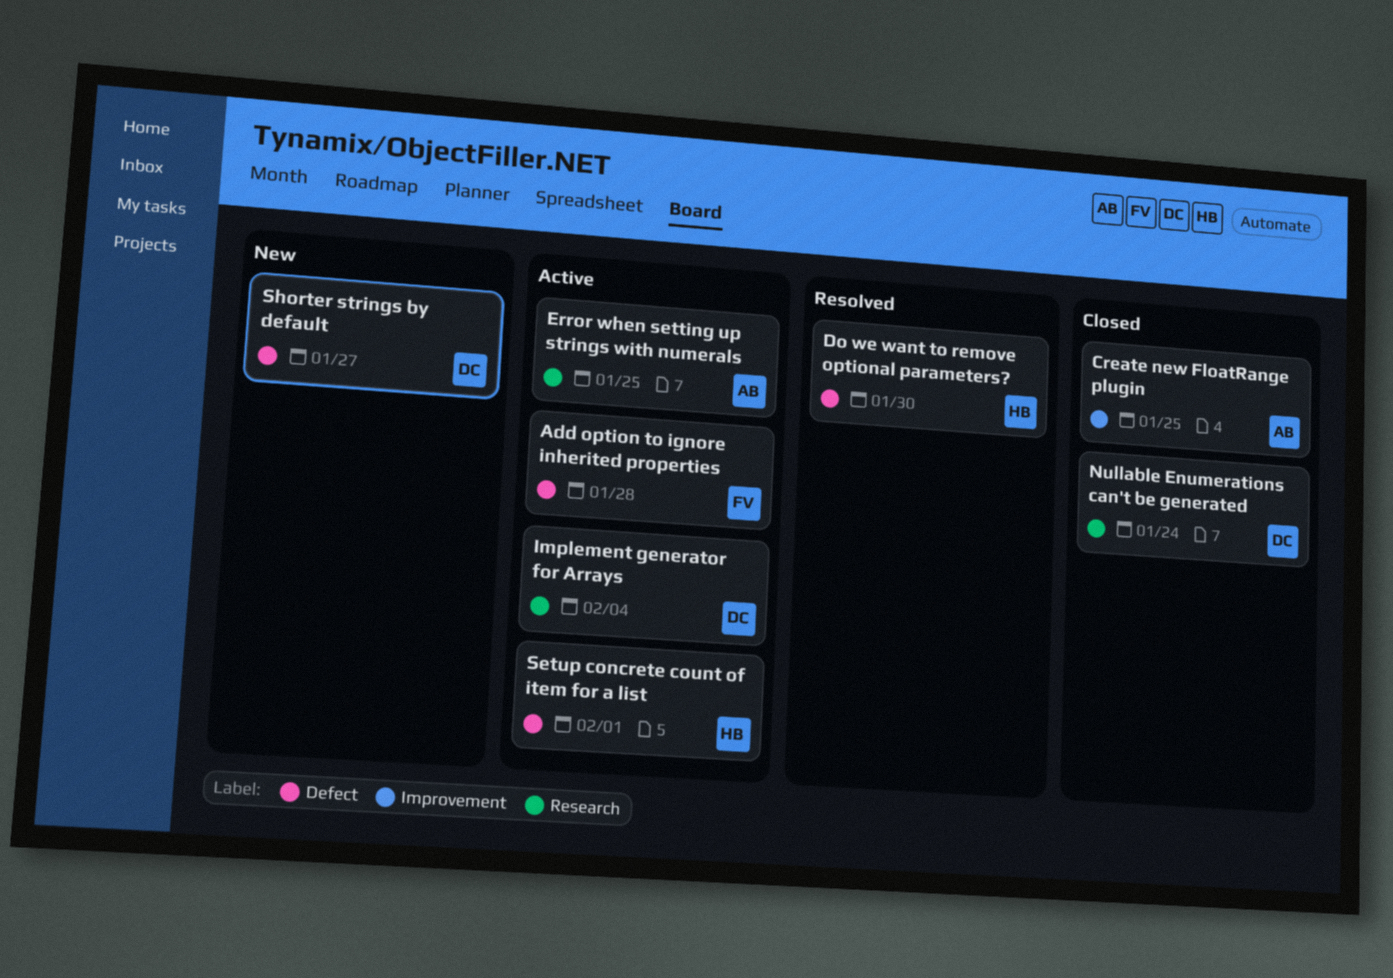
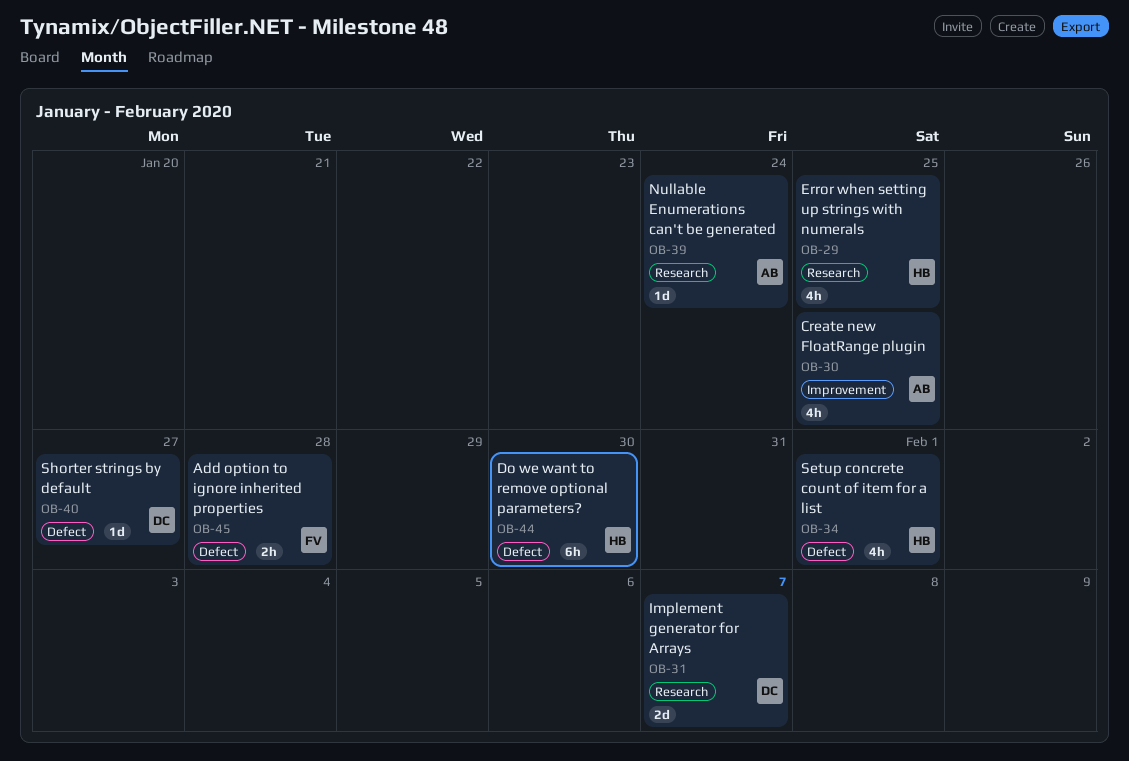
Error when setting up strings with numerals, owner: AB -> HB
Implement generator for Arrays, due: Feb 4 -> Feb 7
Nullable Enumerations can't be generated, owner: DC -> AB

